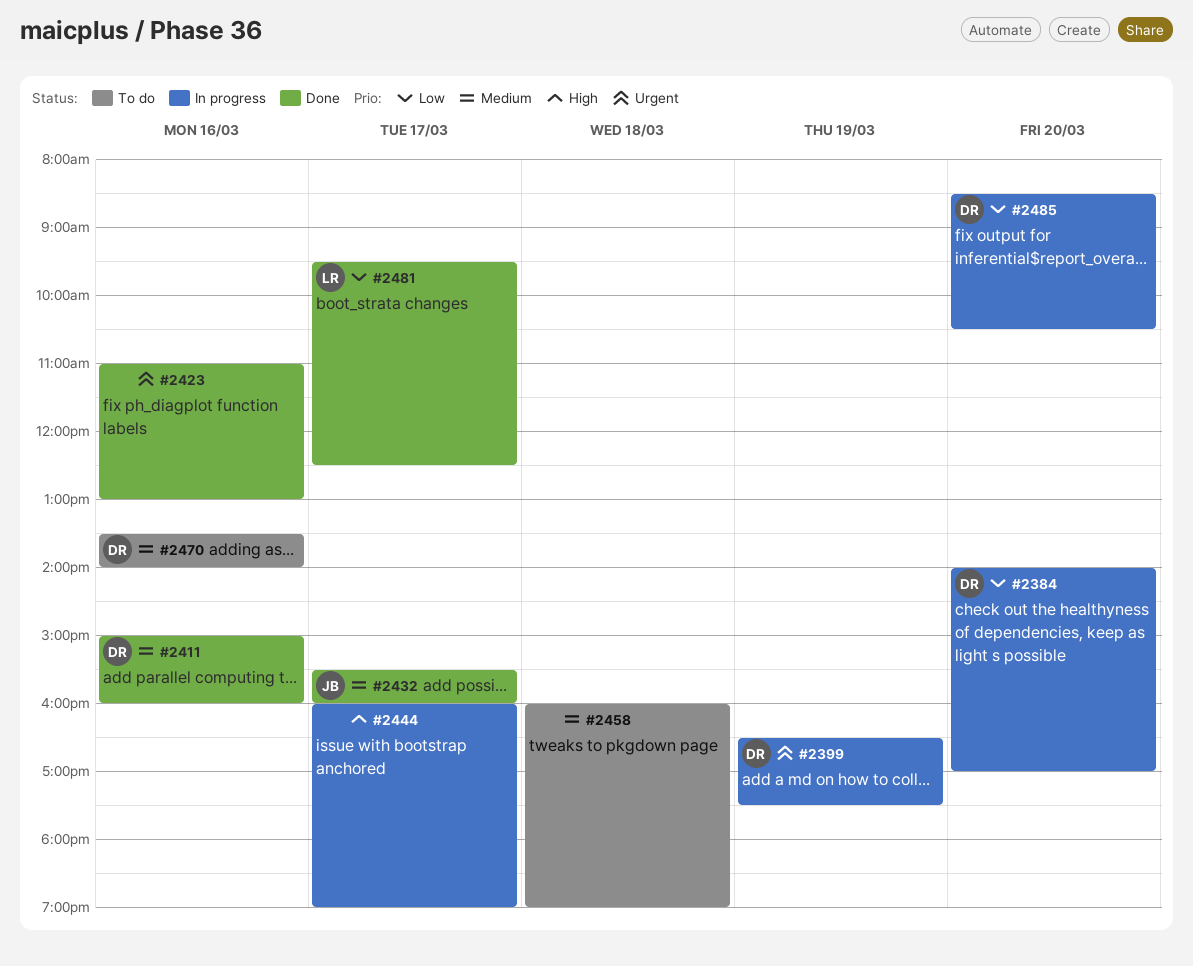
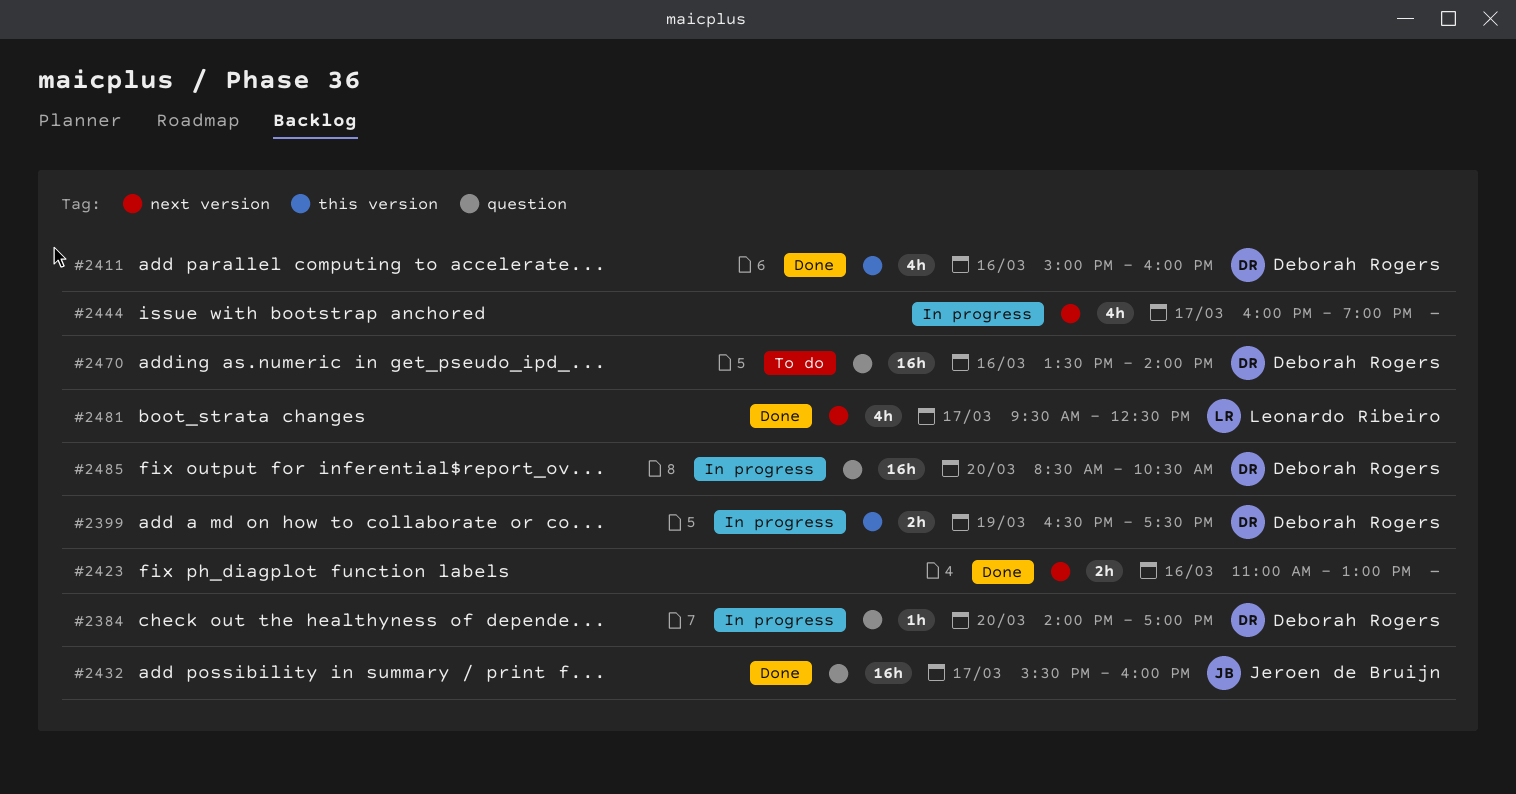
#2458: present -> none

